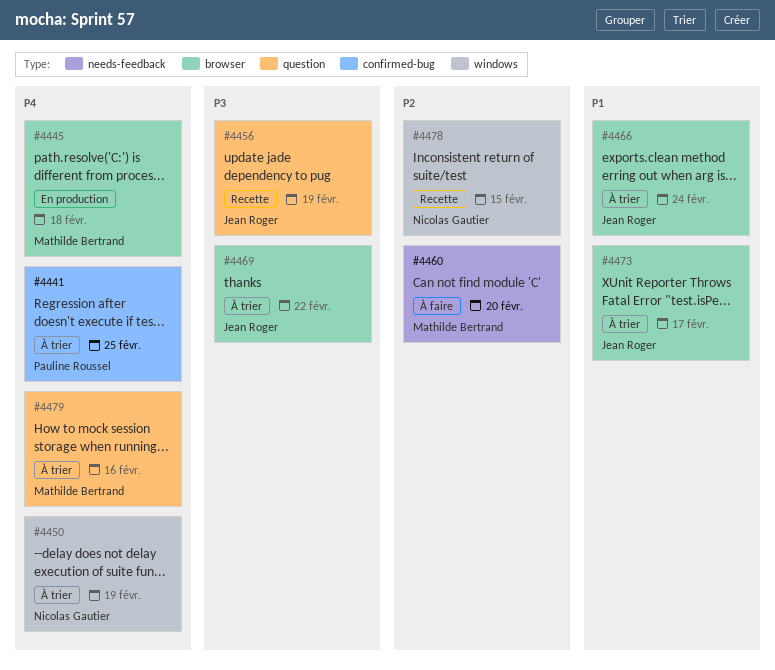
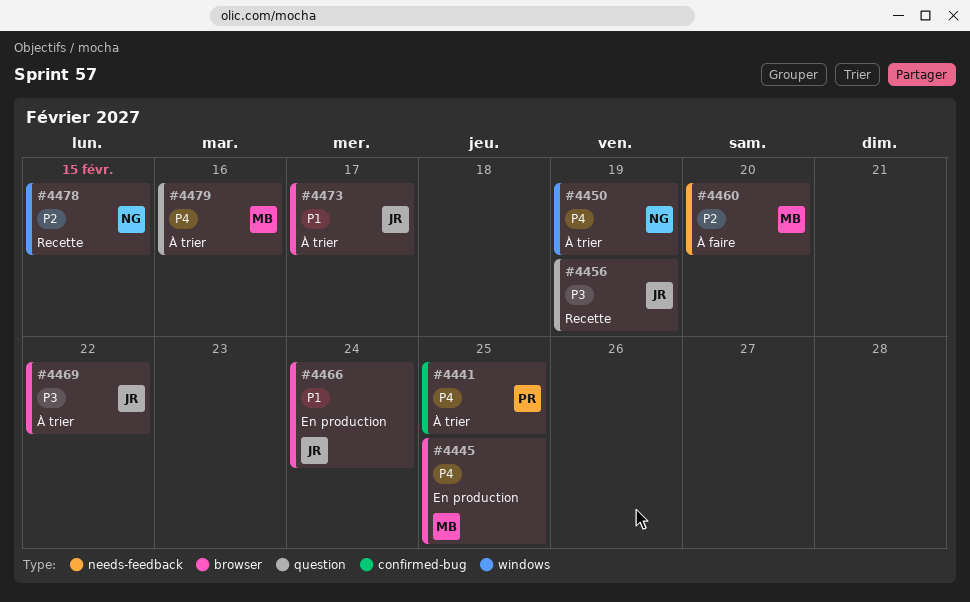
#4445, due: Feb 18 -> Feb 25
#4466, status: À trier -> En production

